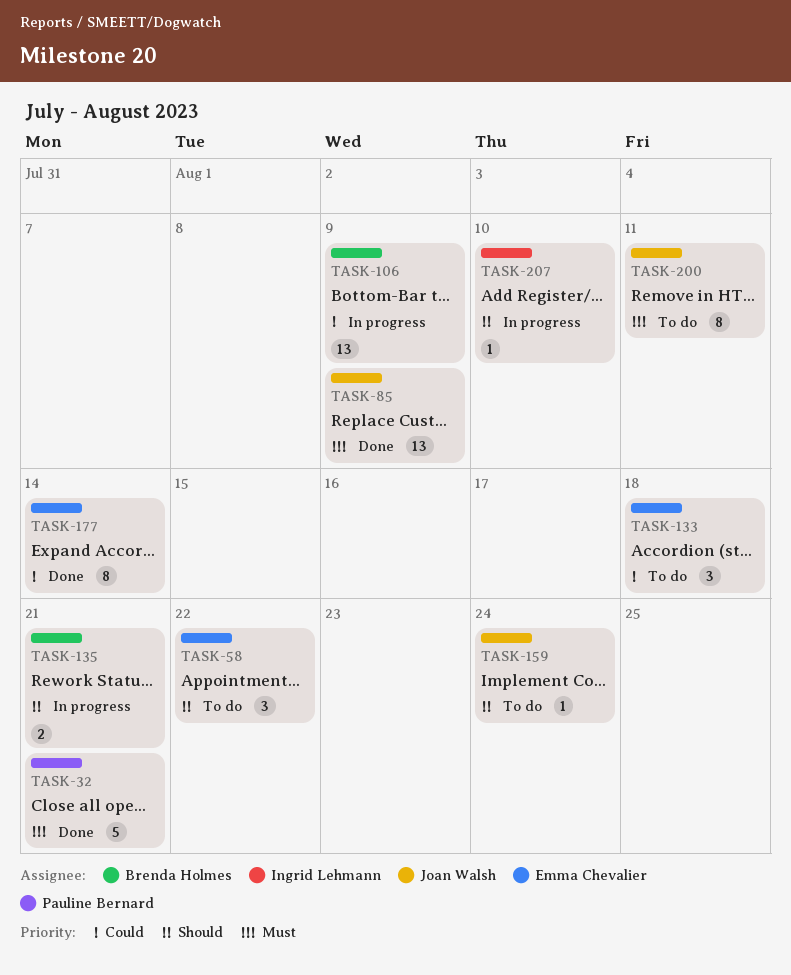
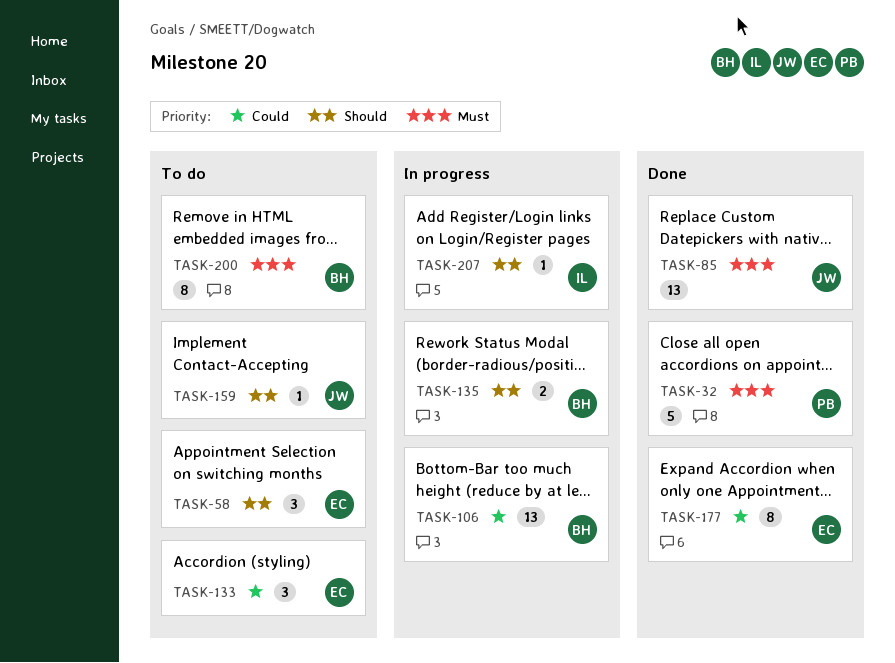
TASK-200, owner: Joan Walsh -> Brenda Holmes

